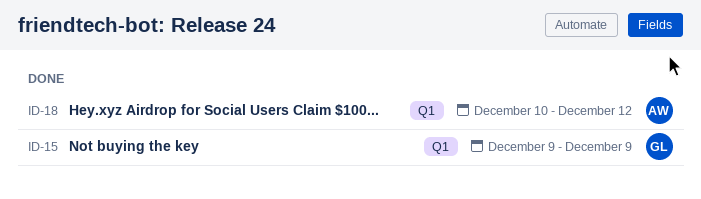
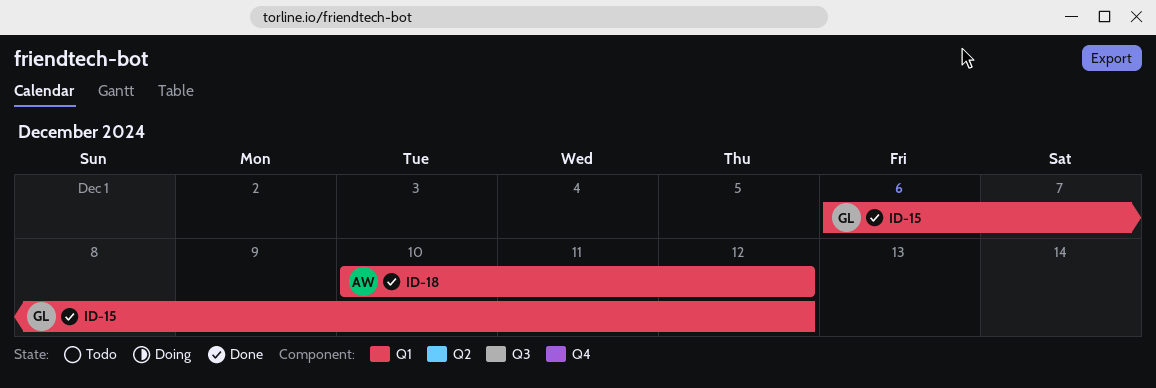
ID-15, start: Dec 9 -> Dec 6
ID-15, due: Dec 9 -> Dec 12

